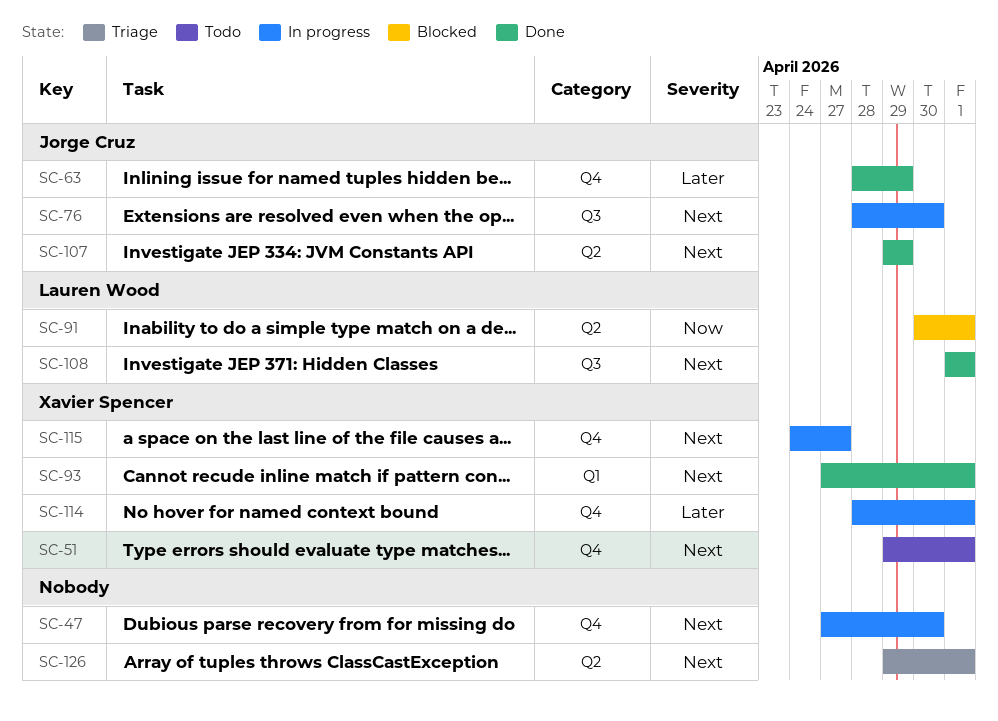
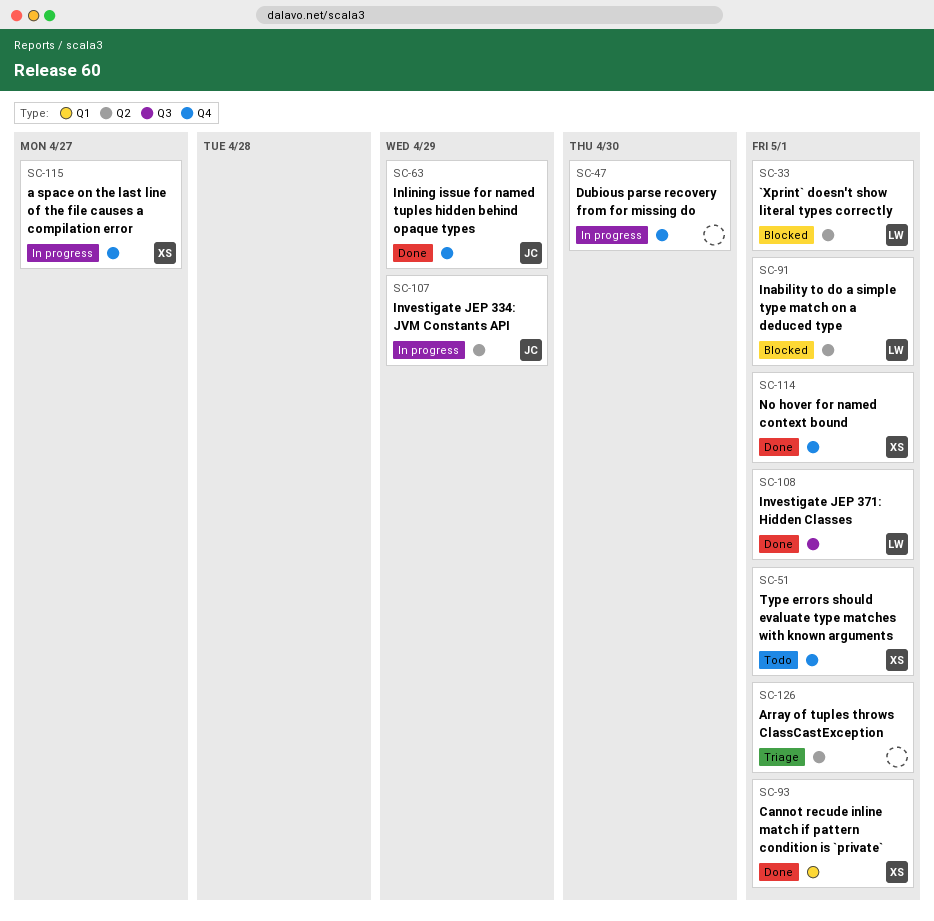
SC-33: none -> present
SC-76: present -> none
SC-107, status: Done -> In progress
SC-114, status: In progress -> Done

